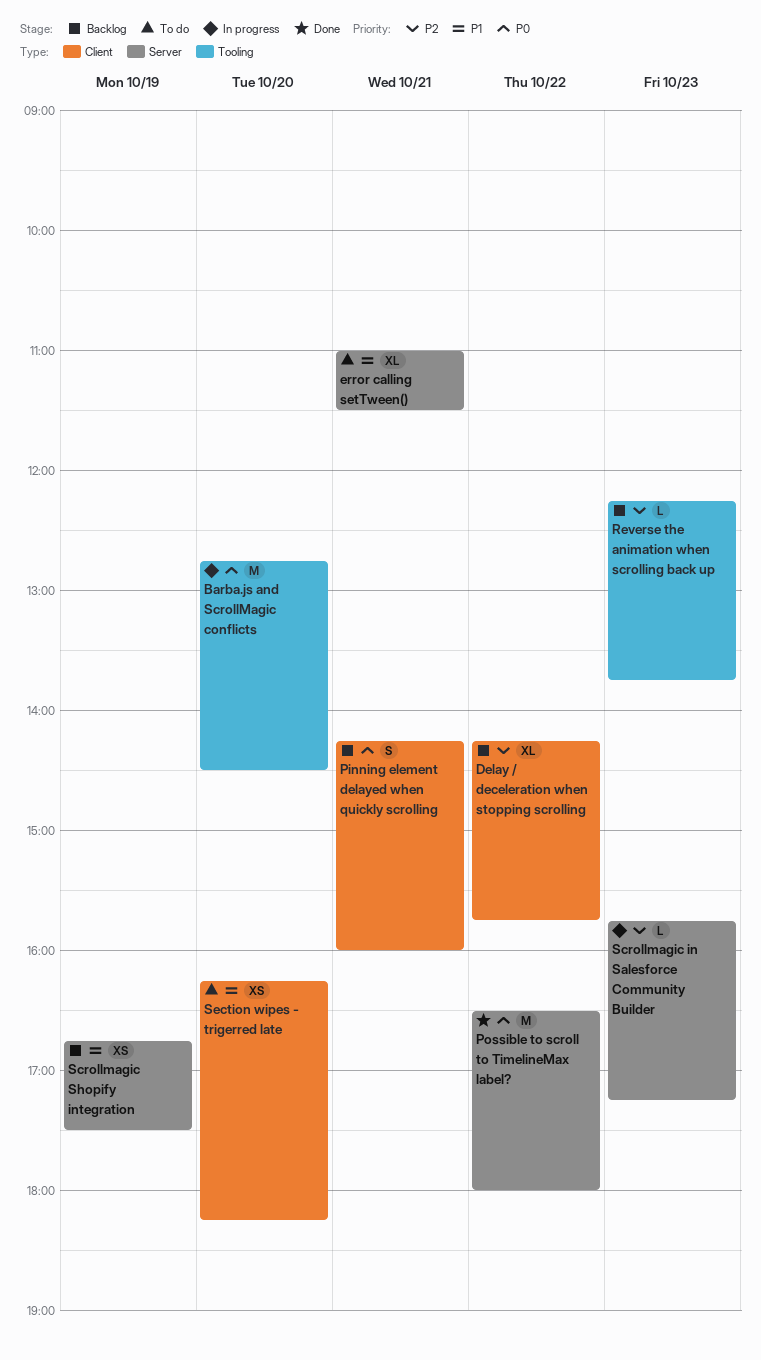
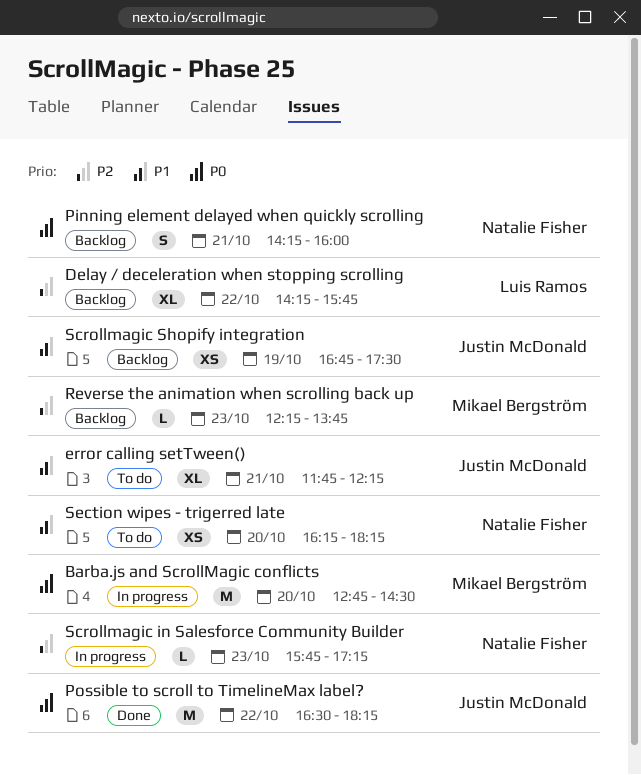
error calling setTween(), begins: 11:00 -> 11:45
error calling setTween(), ends: 11:30 -> 12:15
Possible to scroll to TimelineMax label?, ends: 18:00 -> 18:15

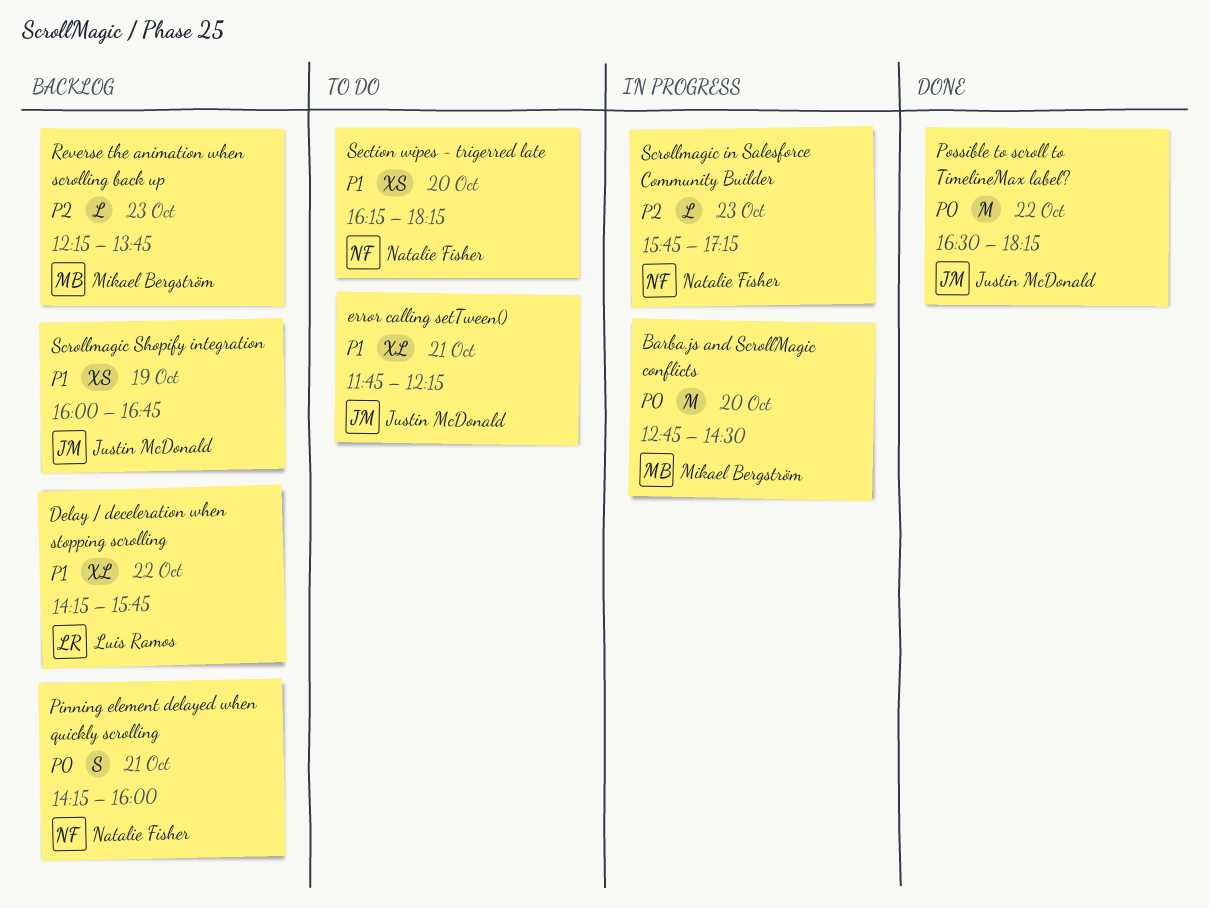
Delay / deceleration when stopping scrolling, priority: P2 -> P1
Scrollmagic Shopify integration, begins: 16:45 -> 16:00
Scrollmagic Shopify integration, ends: 17:30 -> 16:45

